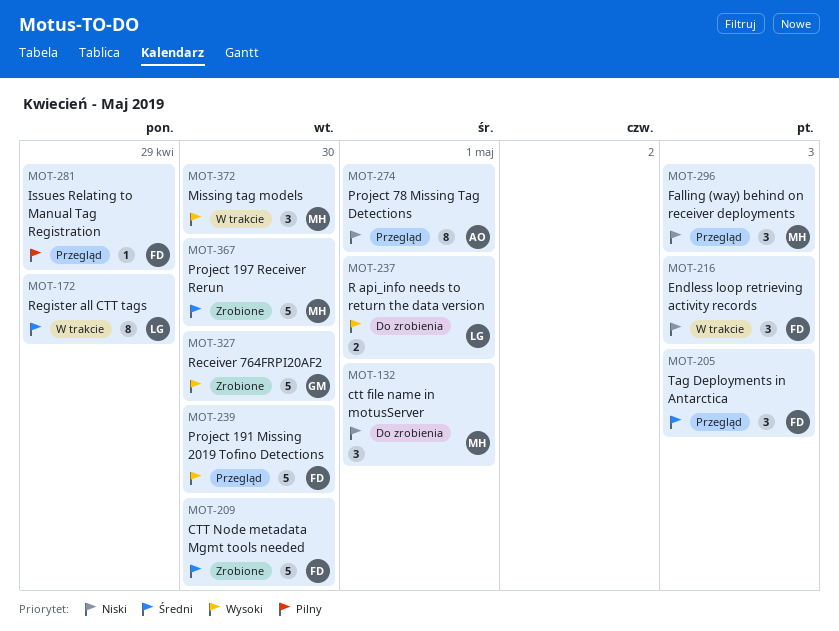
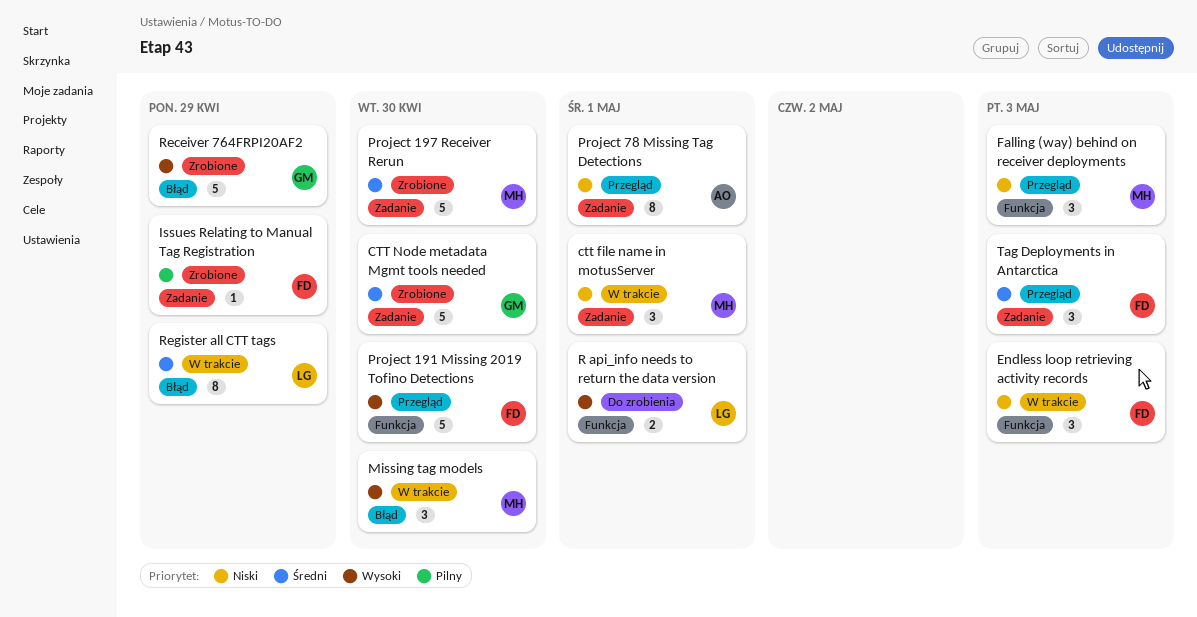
ctt file name in motusServer, status: Do zrobienia -> W trakcie
CTT Node metadata Mgmt tools needed, owner: FD -> GM
Issues Relating to Manual Tag Registration, status: Przegląd -> Zrobione
Receiver 764FRPI20AF2, due: Apr 30 -> Apr 29

